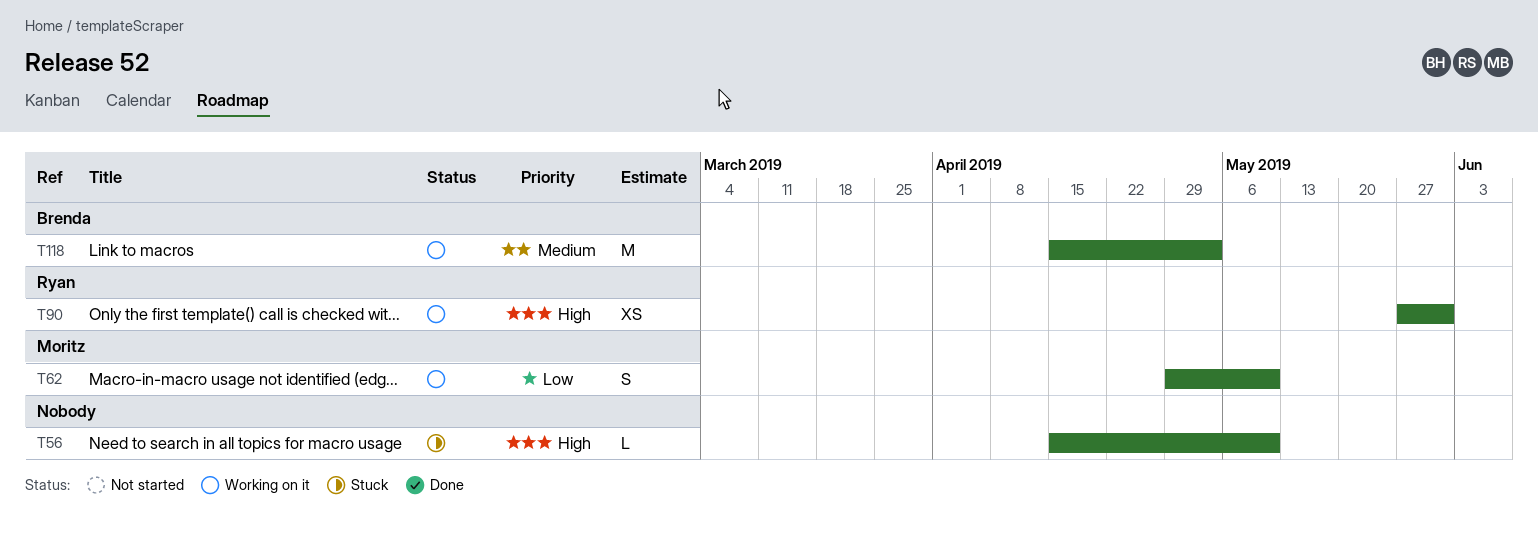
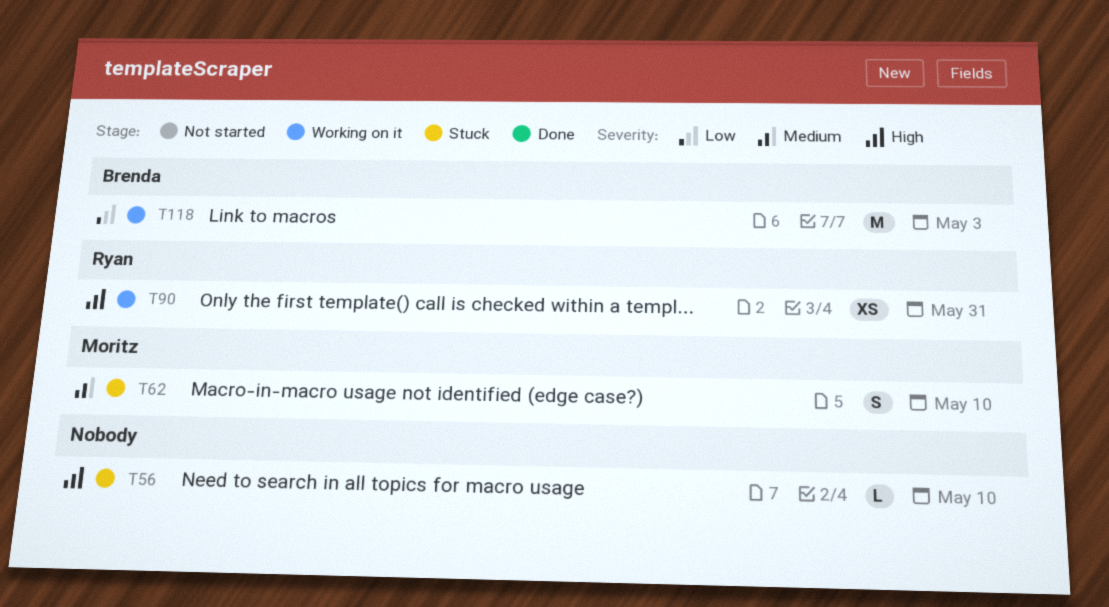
T62, status: Working on it -> Stuck
T62, priority: Low -> Medium
T118, priority: Medium -> Low

